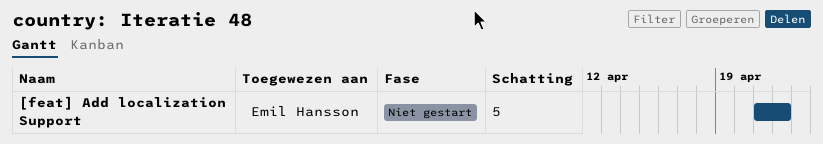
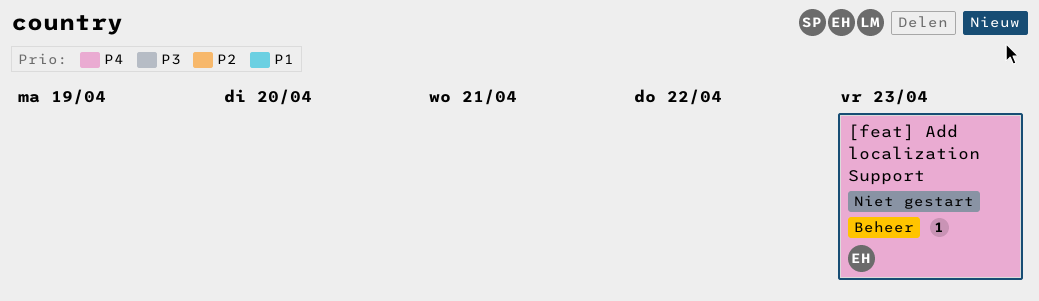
[feat] Add localization Support, estimate: 5 -> 1
[feat] Add localization Support, due: Apr 22 -> Apr 23

